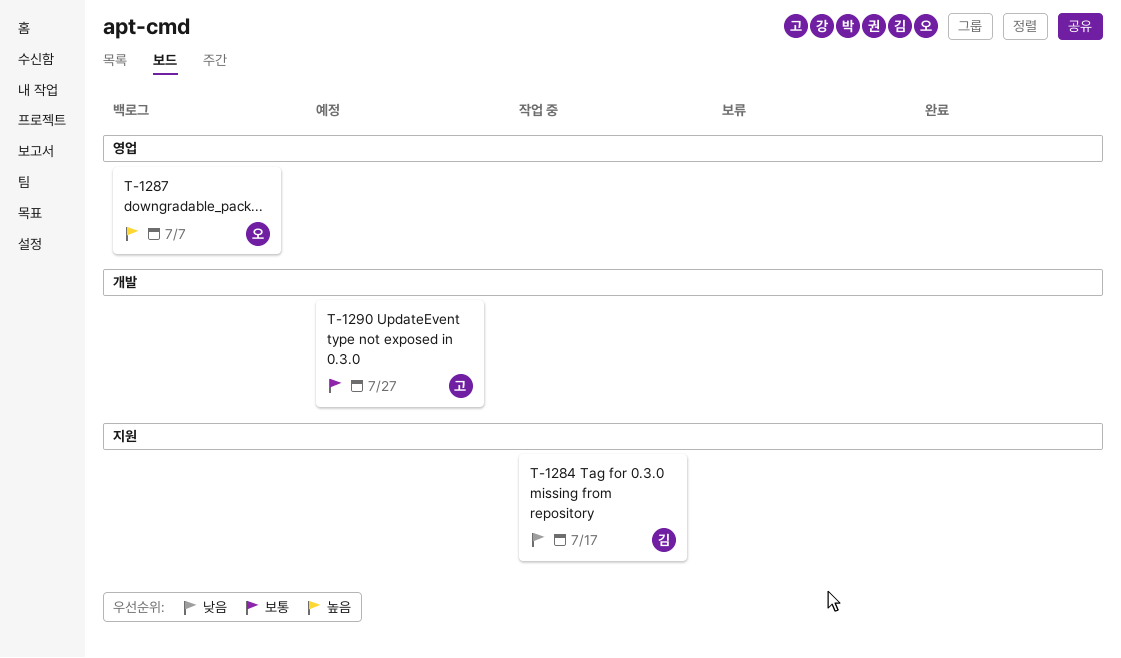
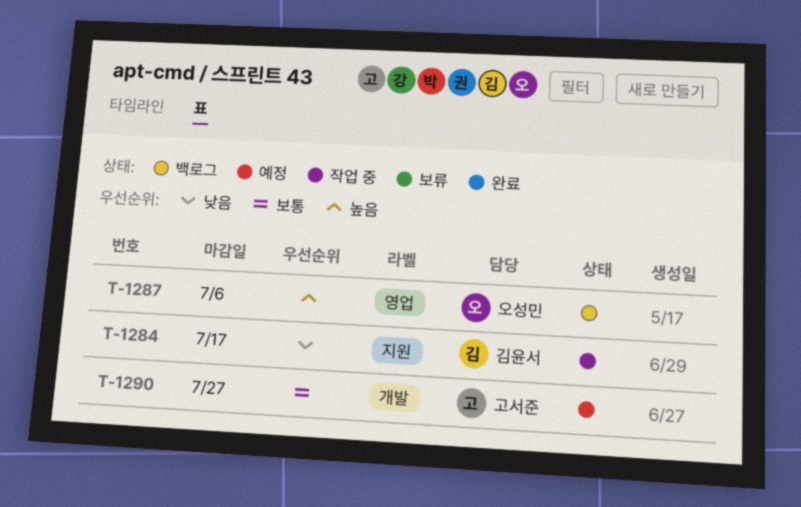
T-1287, due: Jul 7 -> Jul 6

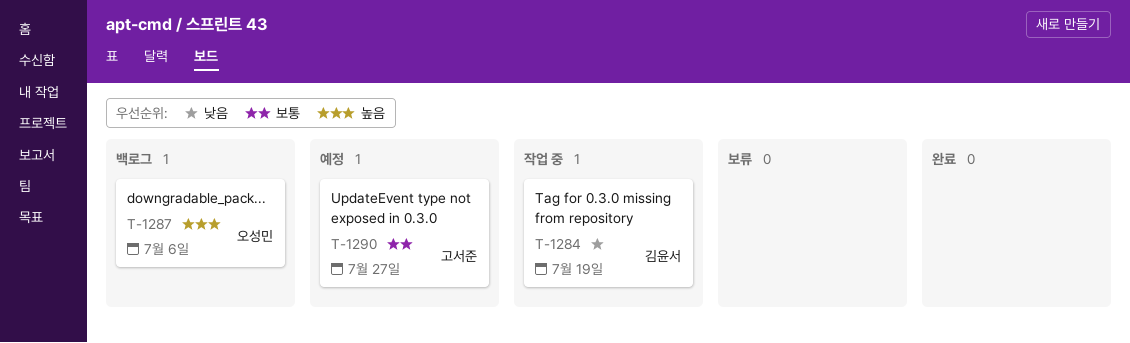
T-1284, due: Jul 17 -> Jul 19

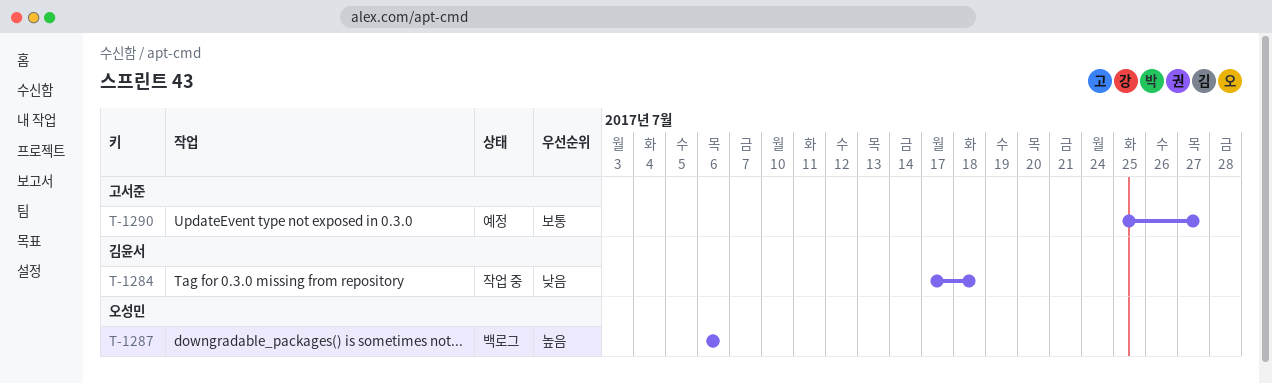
T-1284, due: Jul 19 -> Jul 18

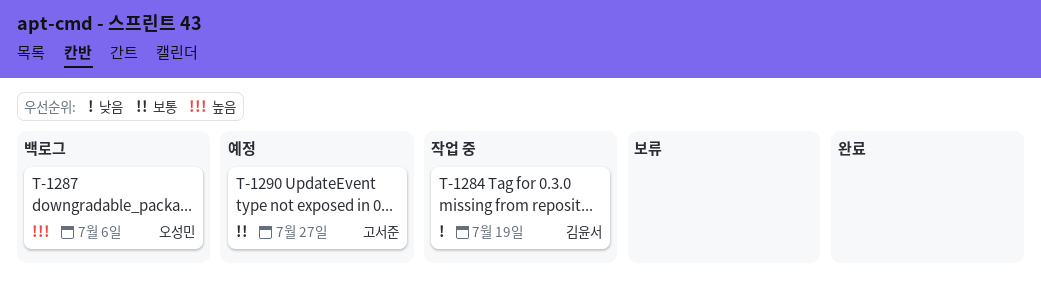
T-1284, due: Jul 18 -> Jul 19

